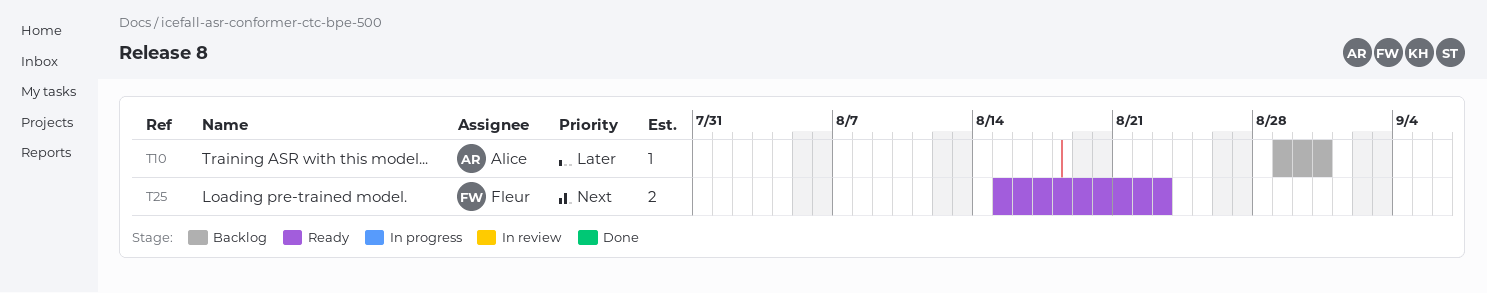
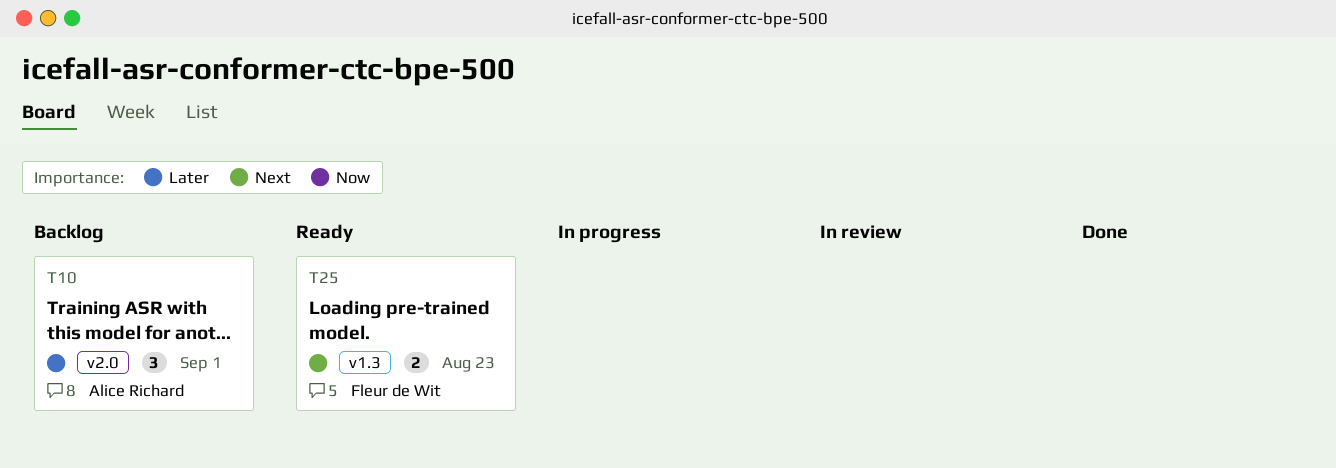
T10, estimate: 1 -> 3
T10, due: Aug 31 -> Sep 1

